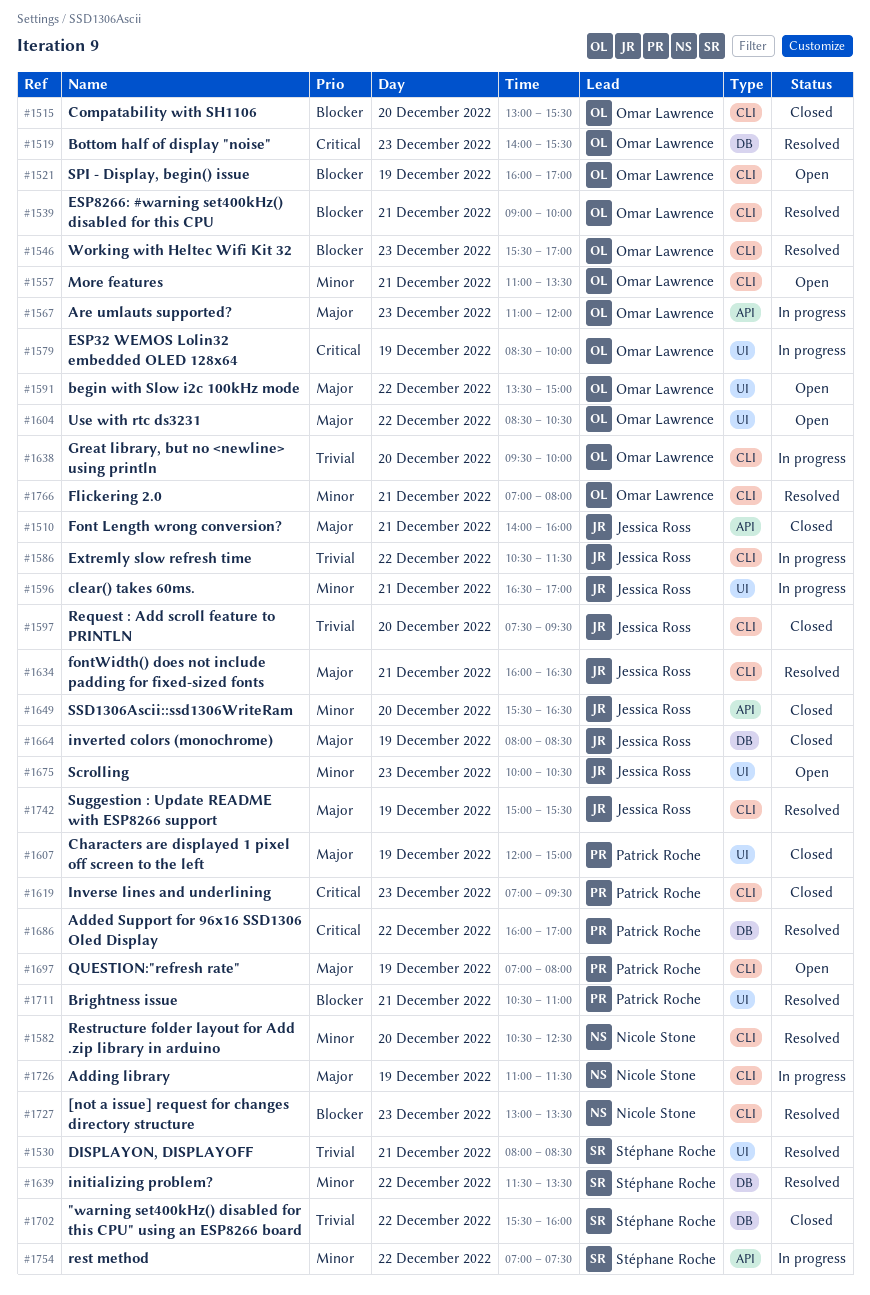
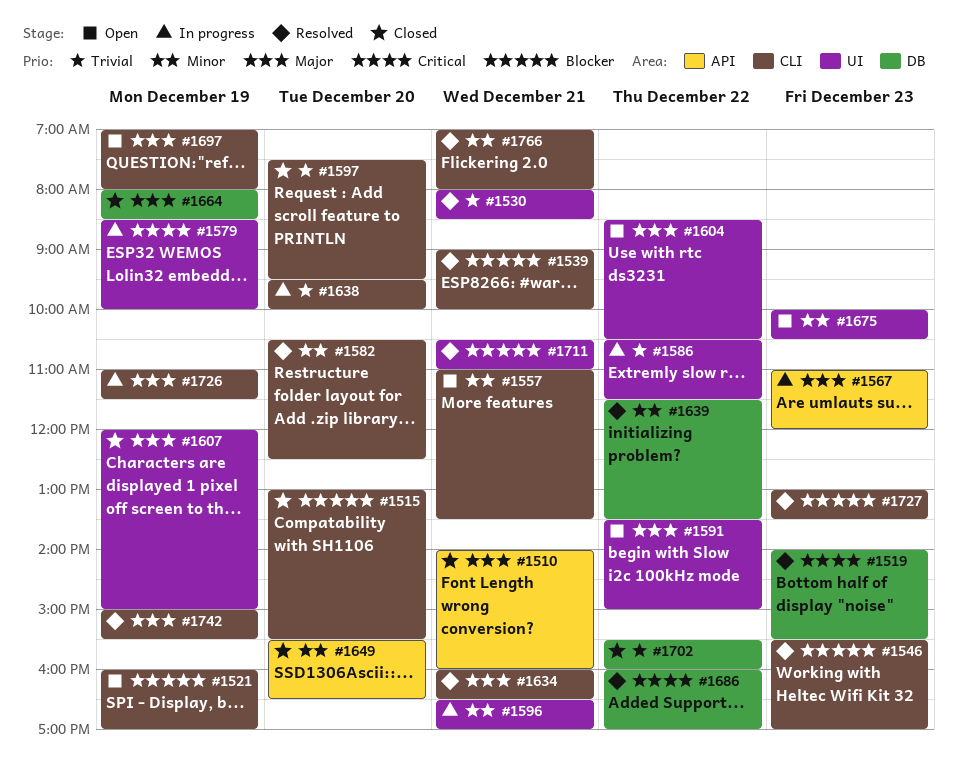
#1586, label: CLI -> UI
#1619: present -> none
#1754: present -> none

